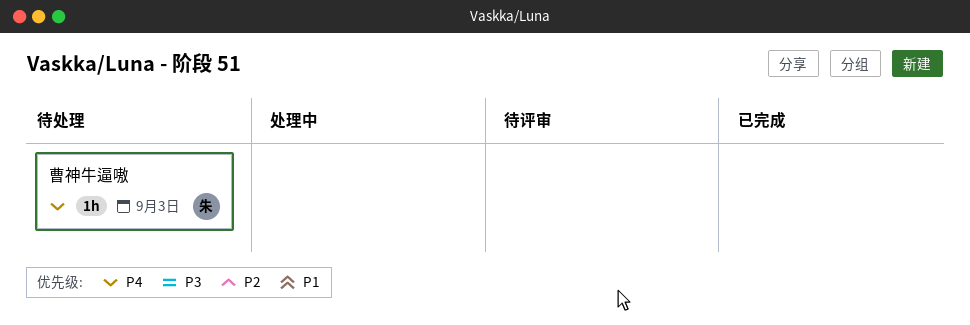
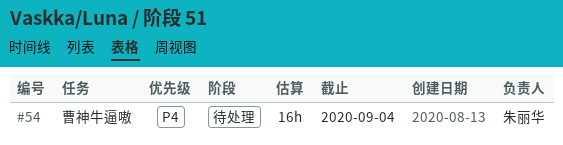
曹神牛逼嗷, estimate: 1h -> 16h
曹神牛逼嗷, due: Sep 3 -> Sep 4

